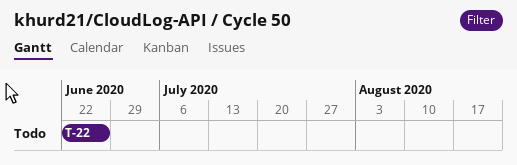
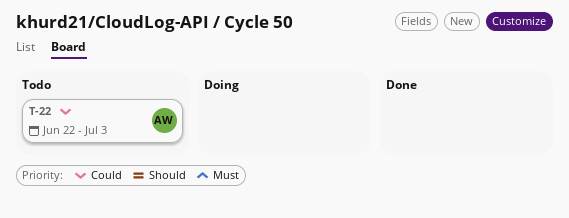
T-22, due: Jun 26 -> Jul 3

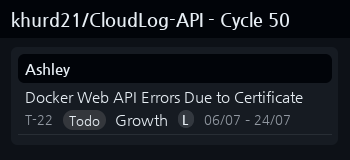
T-22, start: Jun 22 -> Jul 6
T-22, due: Jul 3 -> Jul 24

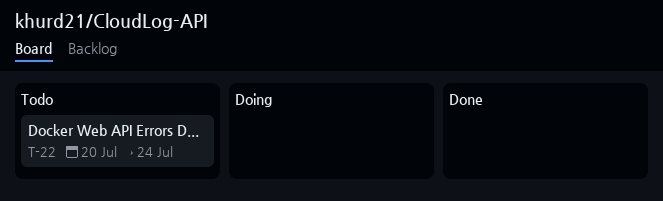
T-22, start: Jul 6 -> Jul 20

